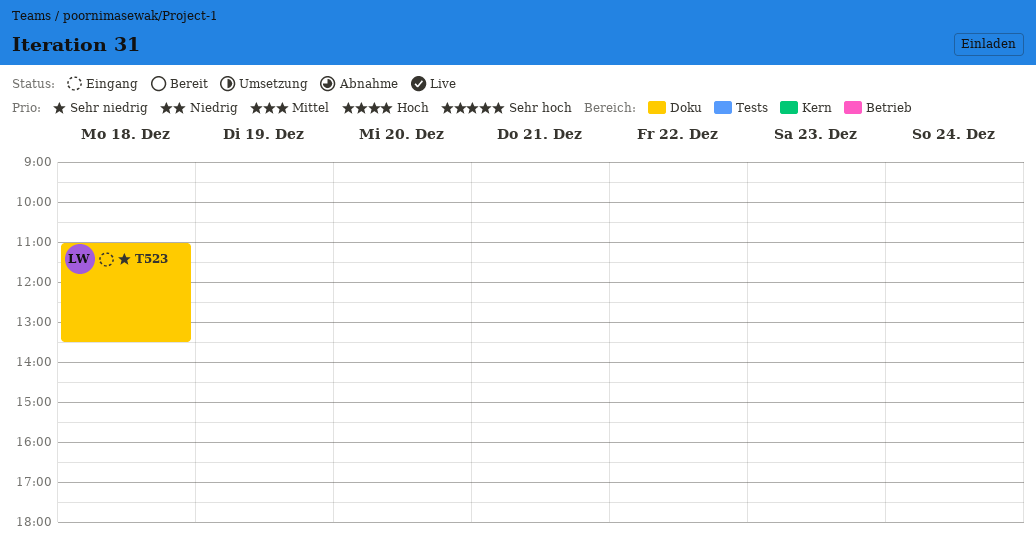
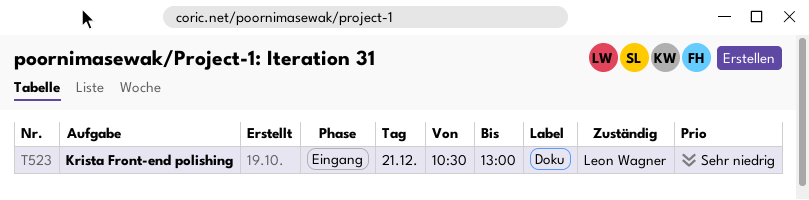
T523, day: Dec 18 -> Dec 21
T523, begins: 11:00 -> 10:30
T523, ends: 13:30 -> 13:00

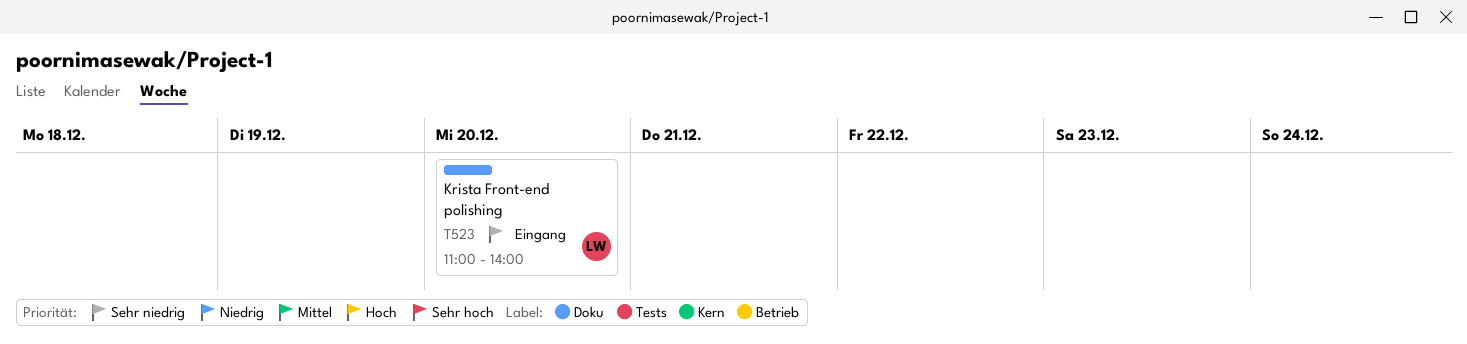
T523, day: Dec 21 -> Dec 20
T523, begins: 10:30 -> 11:00
T523, ends: 13:00 -> 14:00

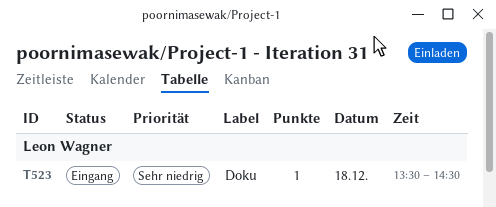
T523, day: Dec 20 -> Dec 18
T523, begins: 11:00 -> 13:30
T523, ends: 14:00 -> 14:30

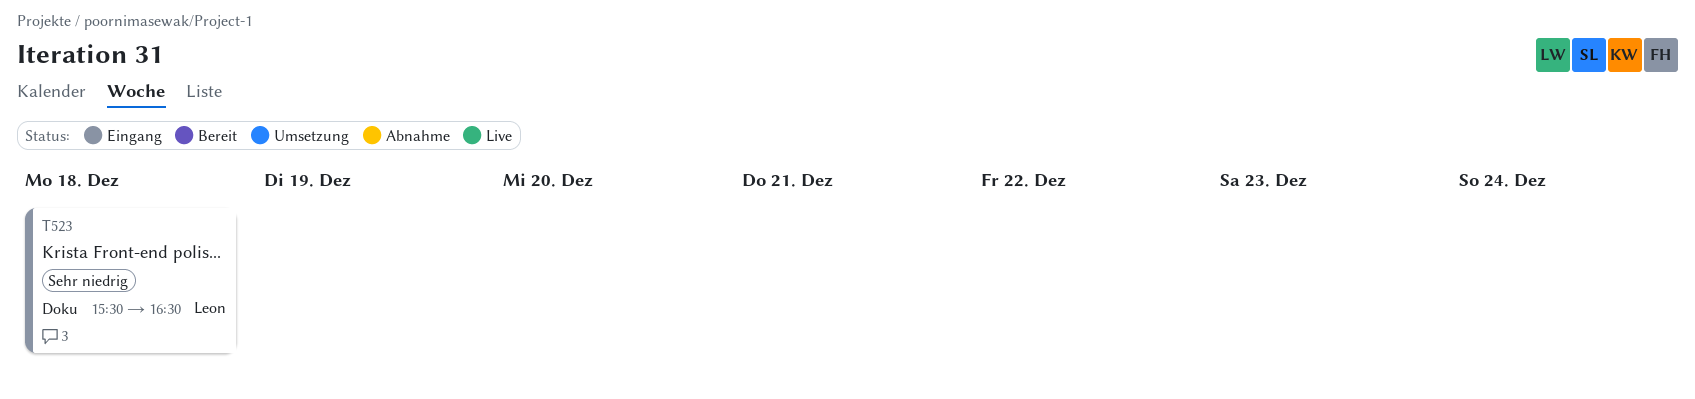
T523, begins: 13:30 -> 15:30
T523, ends: 14:30 -> 16:30

